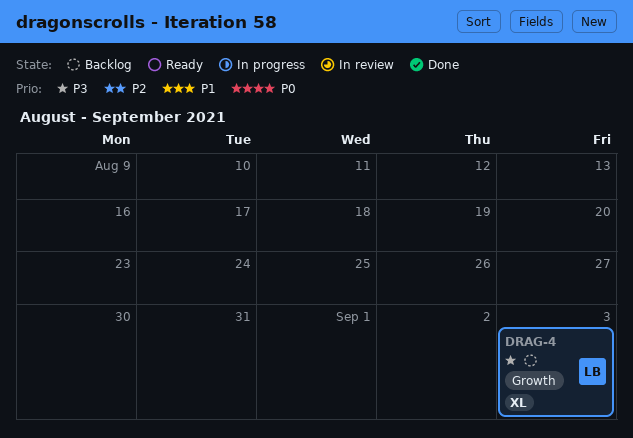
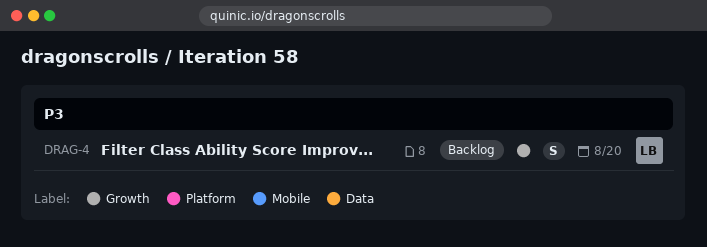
DRAG-4, estimate: XL -> S
DRAG-4, due: Sep 3 -> Aug 20

